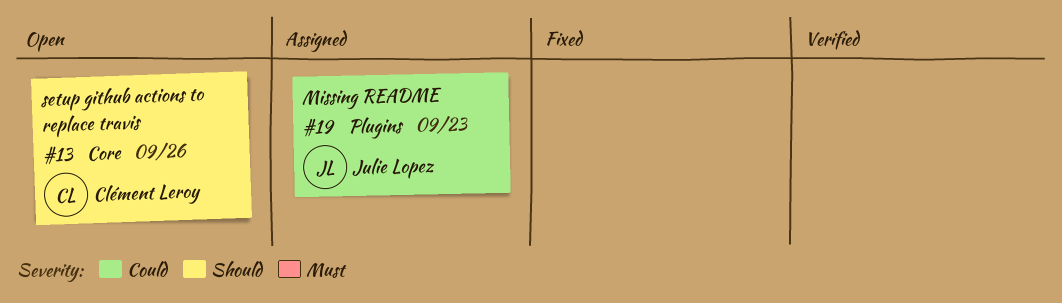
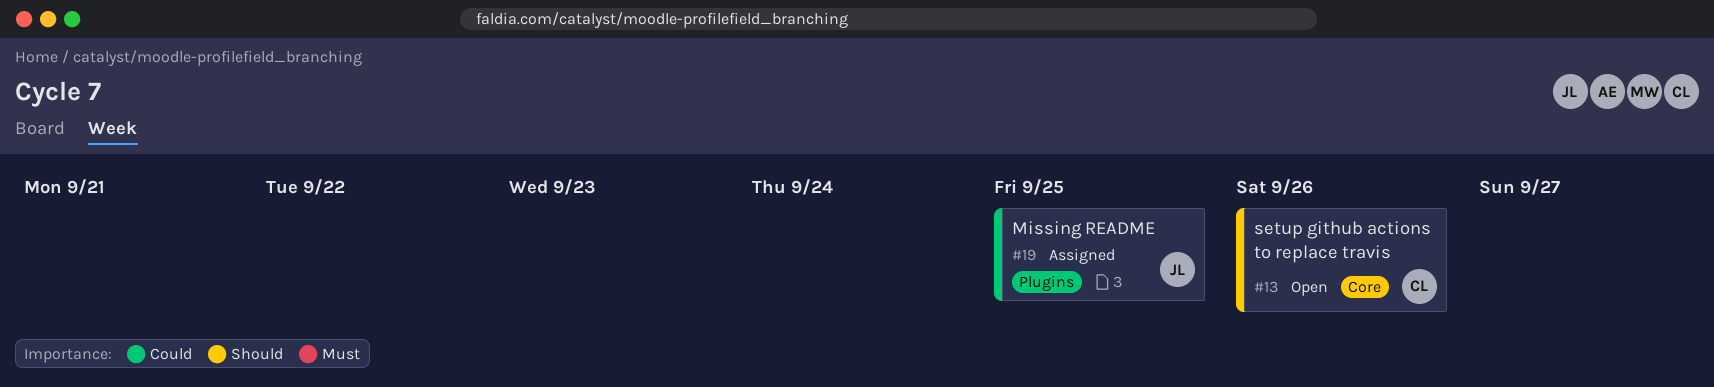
#19, due: Sep 23 -> Sep 25

